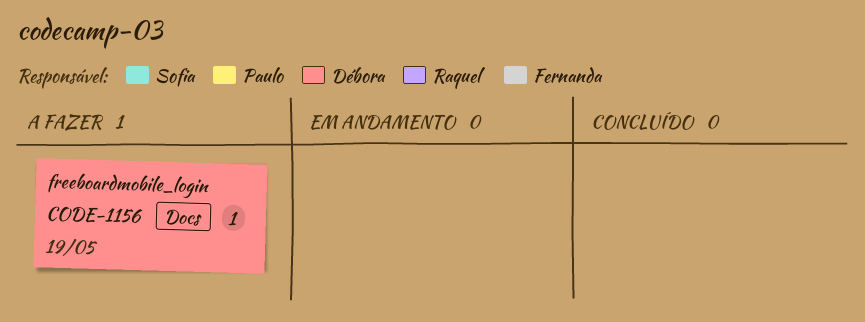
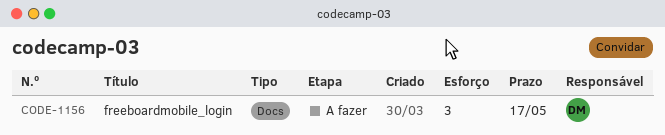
CODE-1156, estimate: 1 -> 3
CODE-1156, due: May 19 -> May 17

